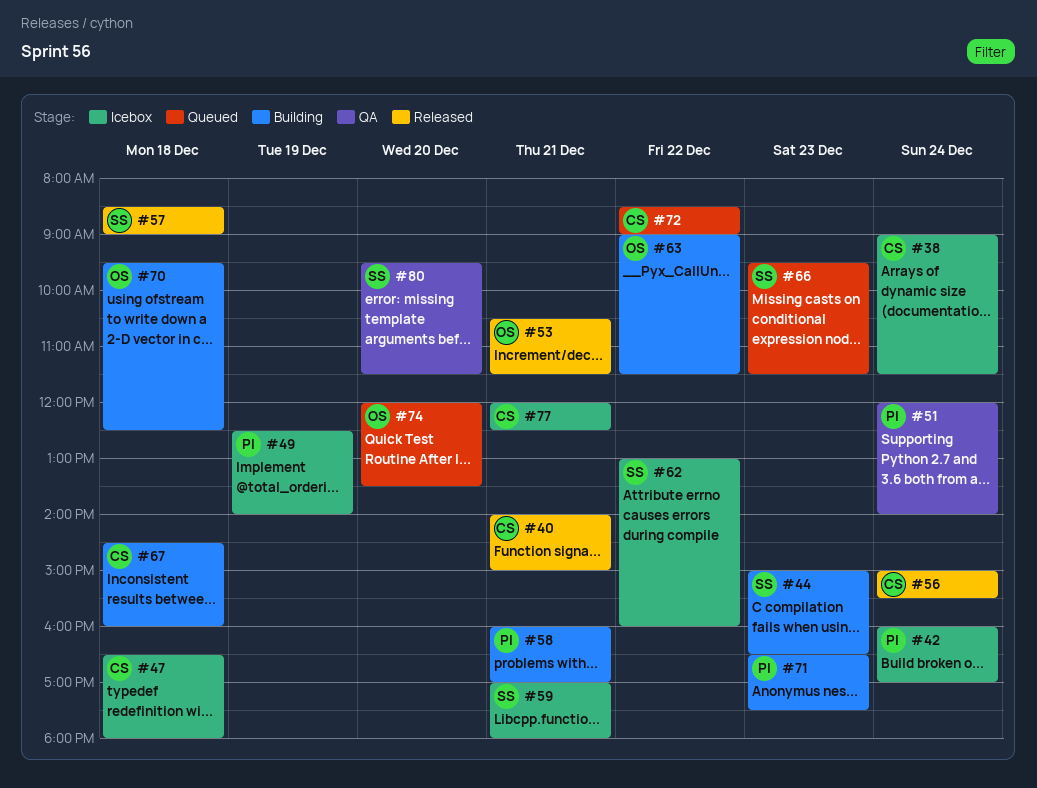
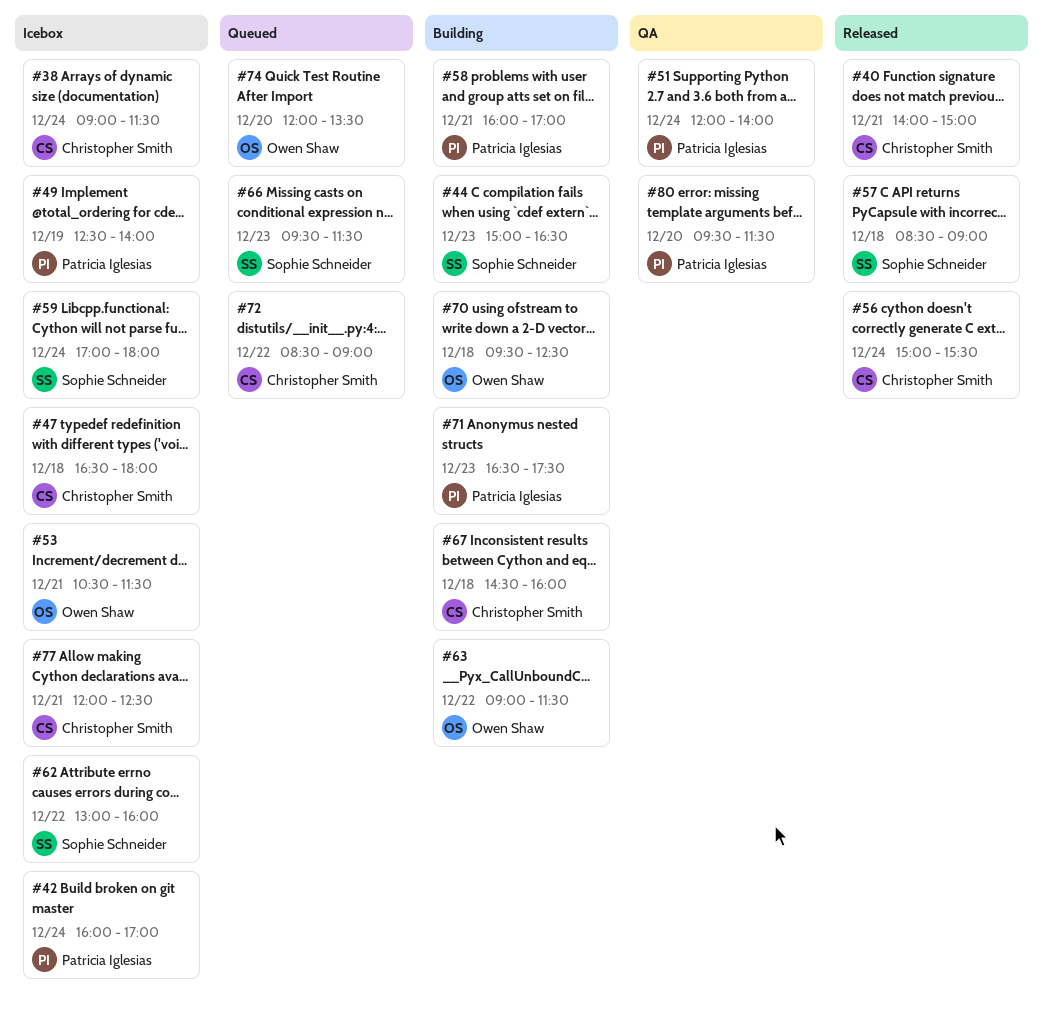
#53, status: Released -> Icebox
#59, day: Dec 21 -> Dec 24
#80, owner: Sophie Schneider -> Patricia Iglesias

